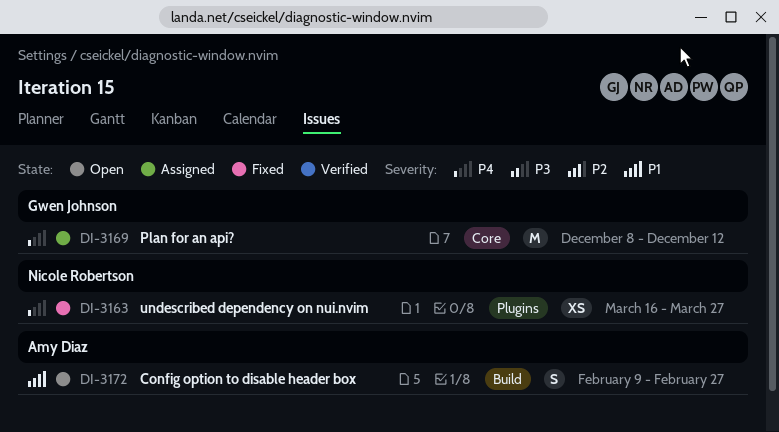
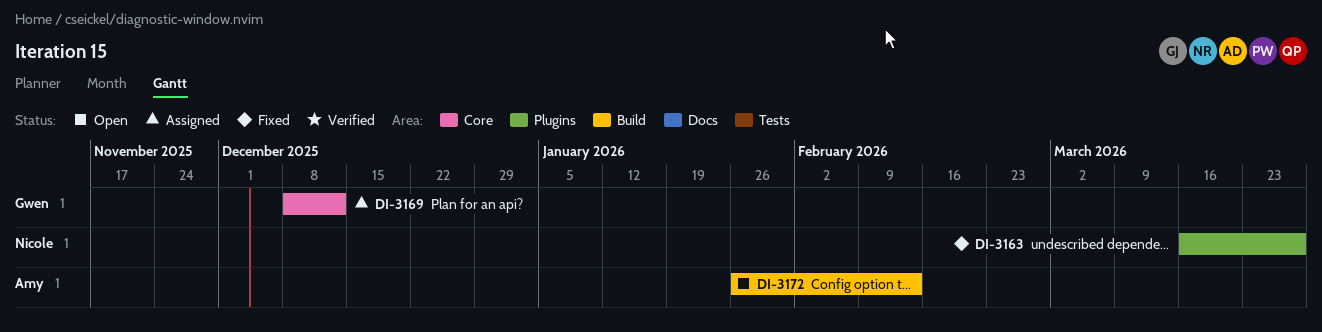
DI-3172, start: Feb 9 -> Jan 26
DI-3172, due: Feb 27 -> Feb 13

